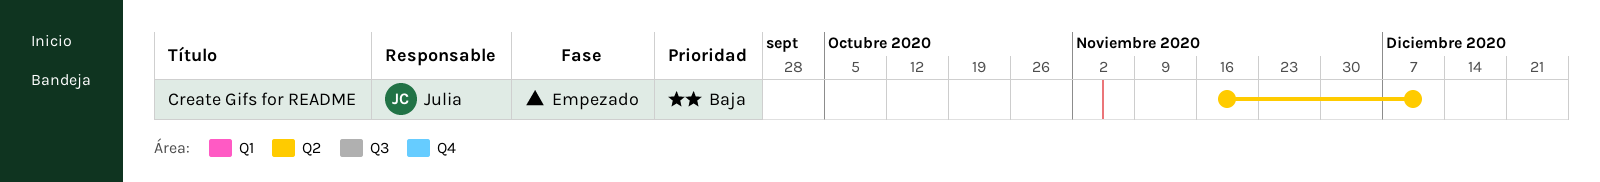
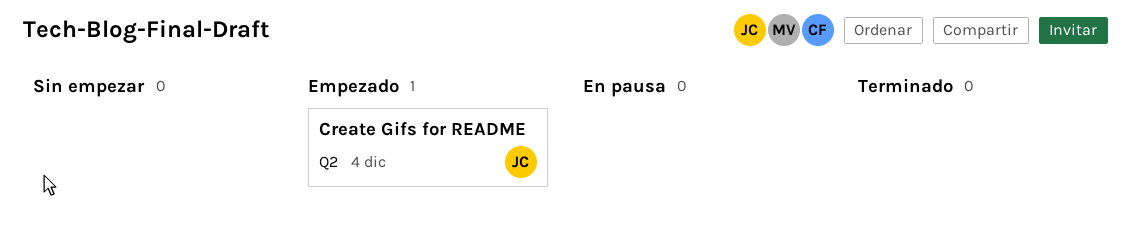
Create Gifs for README, due: Dec 11 -> Dec 4

